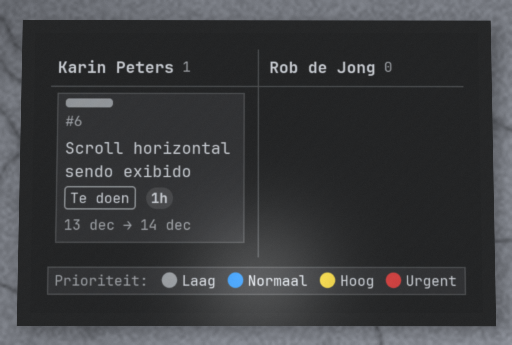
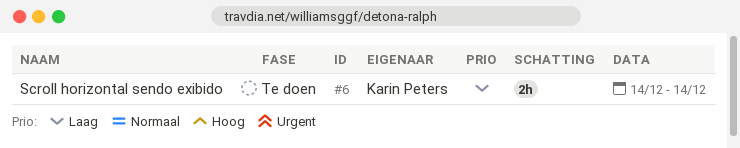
#6, estimate: 1h -> 2h
#6, start: Dec 13 -> Dec 14

